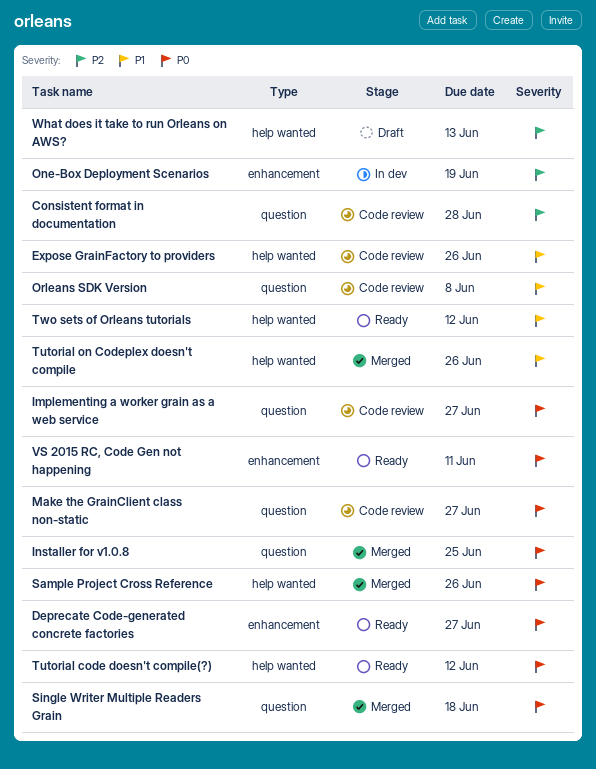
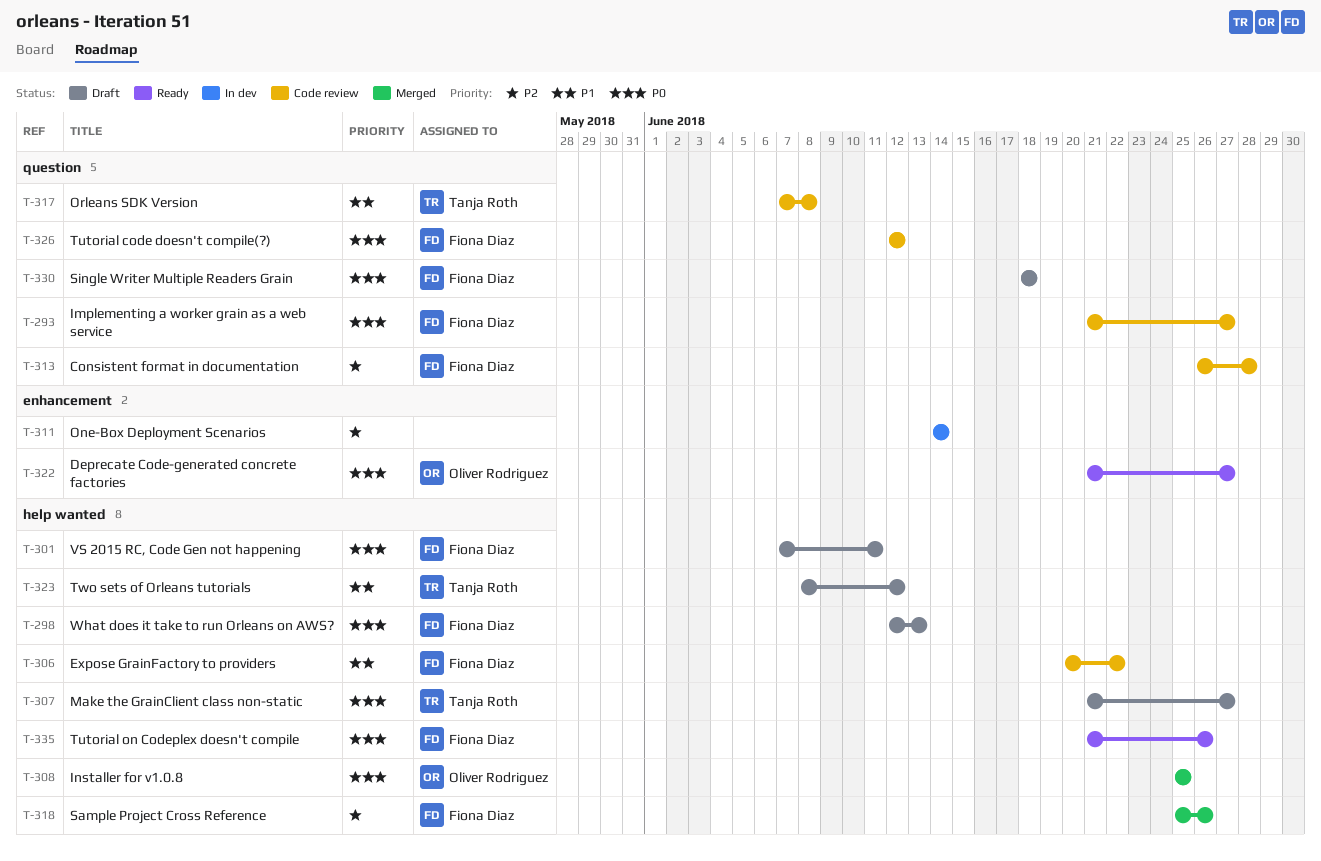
Expose GrainFactory to providers, due: Jun 26 -> Jun 22
Installer for v1.0.8, label: question -> help wanted
Make the GrainClient class non-static, status: Code review -> Draft
Make the GrainClient class non-static, label: question -> help wanted
One-Box Deployment Scenarios, due: Jun 19 -> Jun 14
Sample Project Cross Reference, priority: P0 -> P2
Single Writer Multiple Readers Grain, status: Merged -> Draft
Tutorial code doesn't compile(?), status: Ready -> Code review
Tutorial code doesn't compile(?), label: help wanted -> question
Tutorial on Codeplex doesn't compile, status: Merged -> Ready
Tutorial on Codeplex doesn't compile, priority: P1 -> P0
Two sets of Orleans tutorials, status: Ready -> Draft
VS 2015 RC, Code Gen not happening, status: Ready -> Draft
VS 2015 RC, Code Gen not happening, label: enhancement -> help wanted
What does it take to run Orleans on AWS?, priority: P2 -> P0

